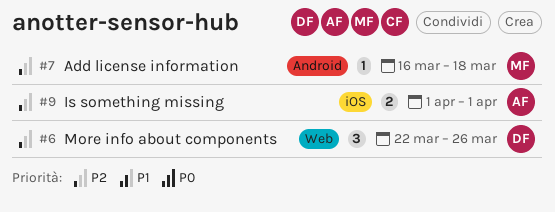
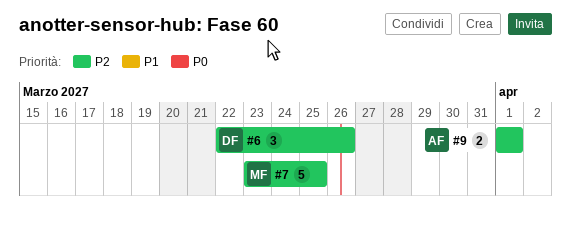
#7, estimate: 1 -> 5
#7, start: Mar 16 -> Mar 23
#7, due: Mar 18 -> Mar 25

